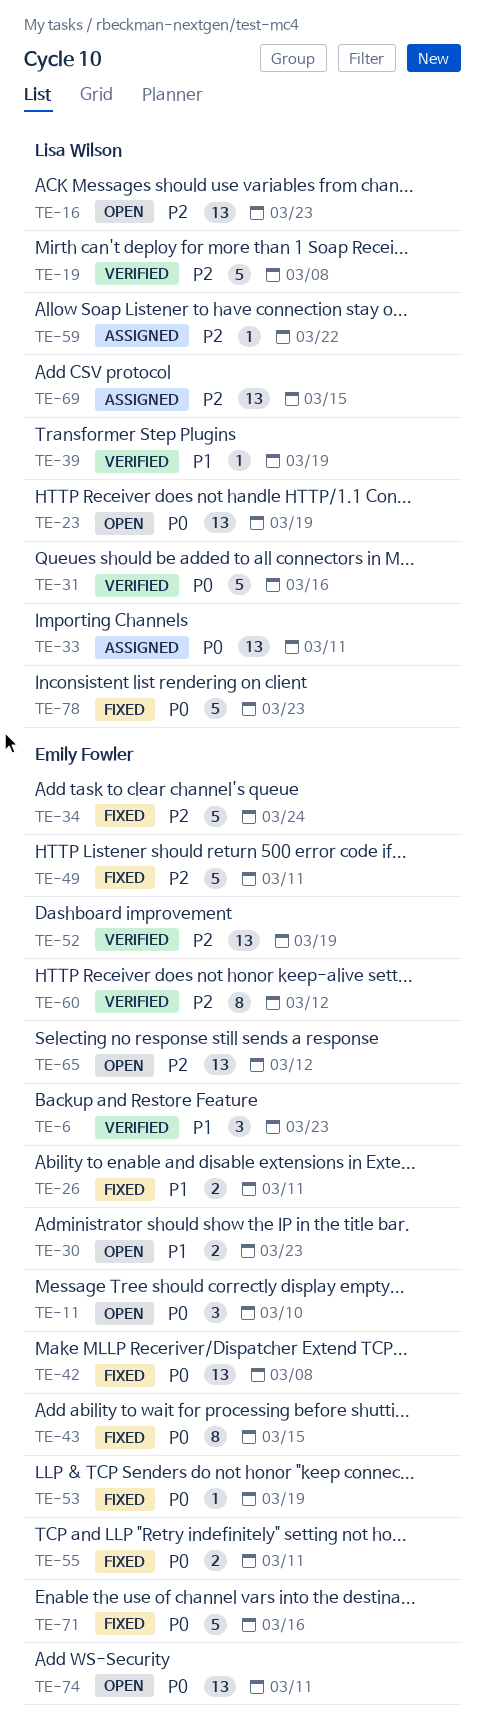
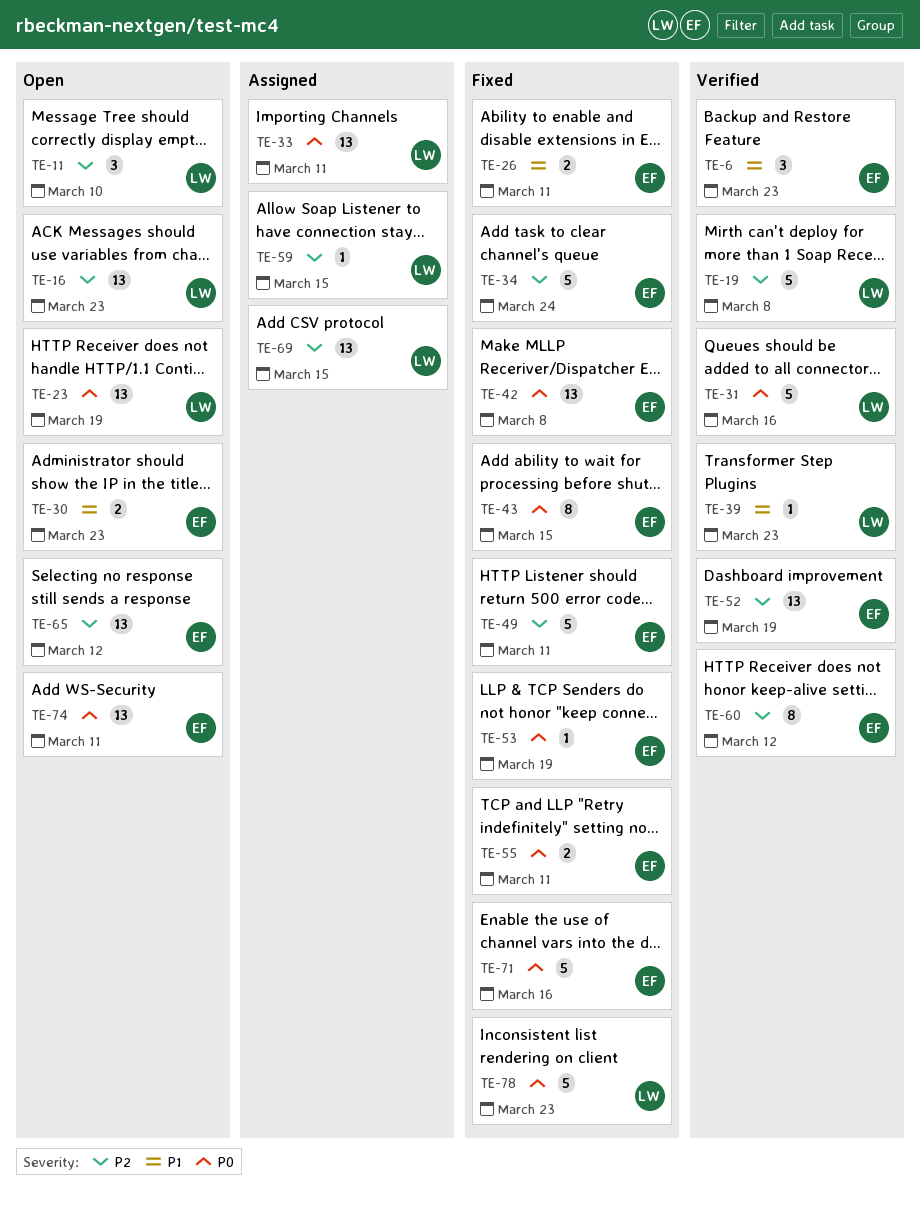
TE-11, owner: Emily Fowler -> Lisa Wilson
TE-11, priority: P0 -> P2
TE-39, due: Mar 19 -> Mar 23
TE-59, due: Mar 22 -> Mar 15

